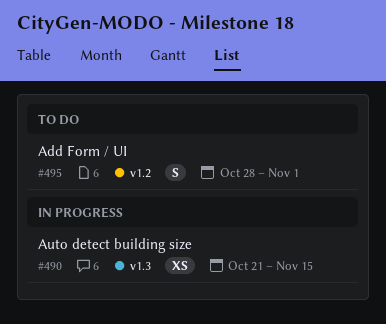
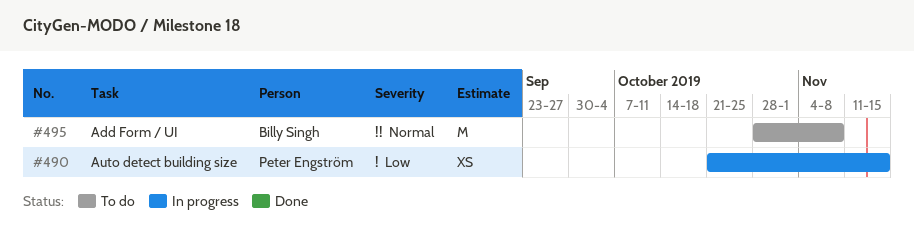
#495, estimate: S -> M
#495, due: Nov 1 -> Nov 8

